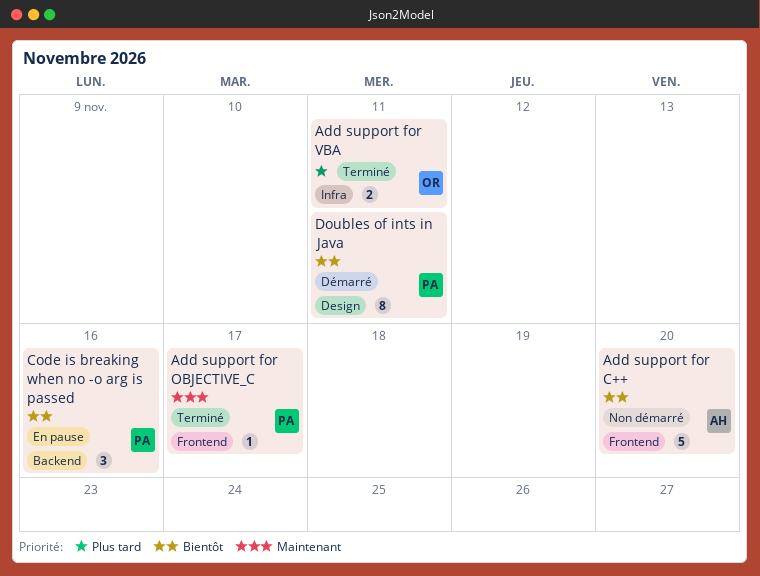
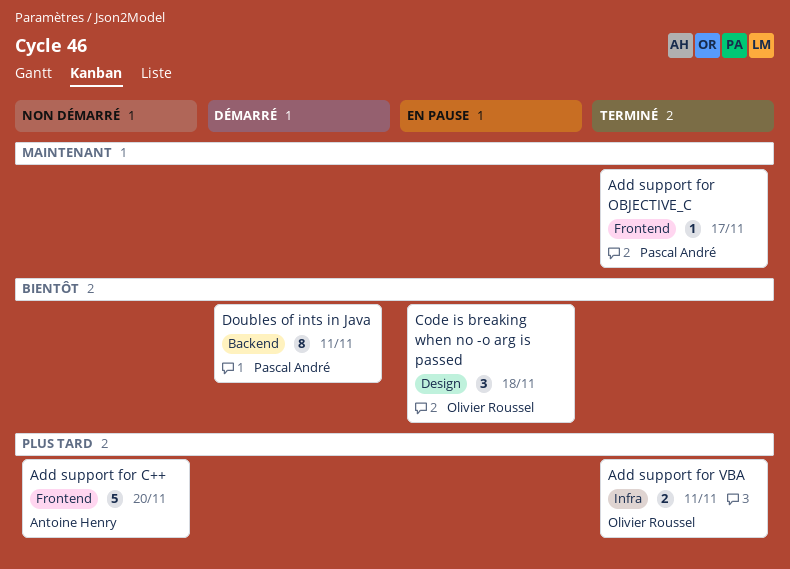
Add support for C++, priority: Bientôt -> Plus tard
Code is breaking when no -o arg is passed, owner: Pascal André -> Olivier Roussel
Code is breaking when no -o arg is passed, label: Backend -> Design
Code is breaking when no -o arg is passed, due: Nov 16 -> Nov 18
Doubles of ints in Java, label: Design -> Backend

